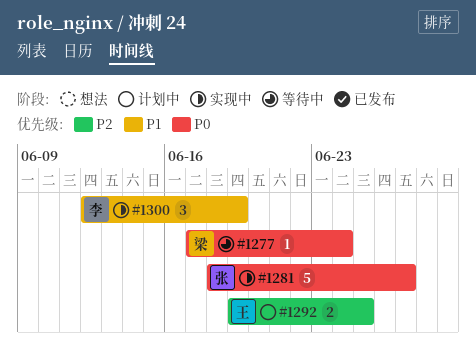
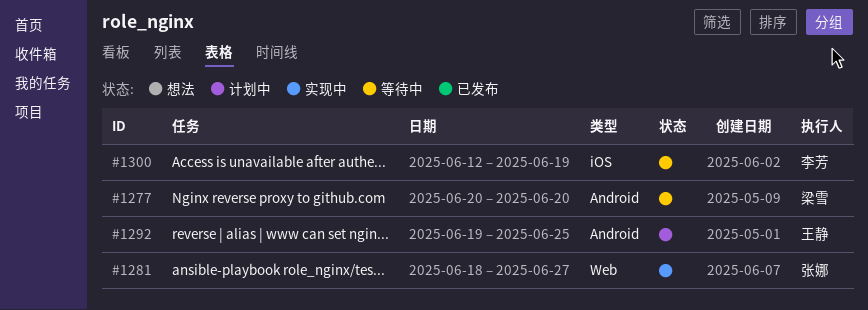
#1277, start: Jun 17 -> Jun 20
#1277, due: Jun 24 -> Jun 20
#1300, status: 实现中 -> 等待中

